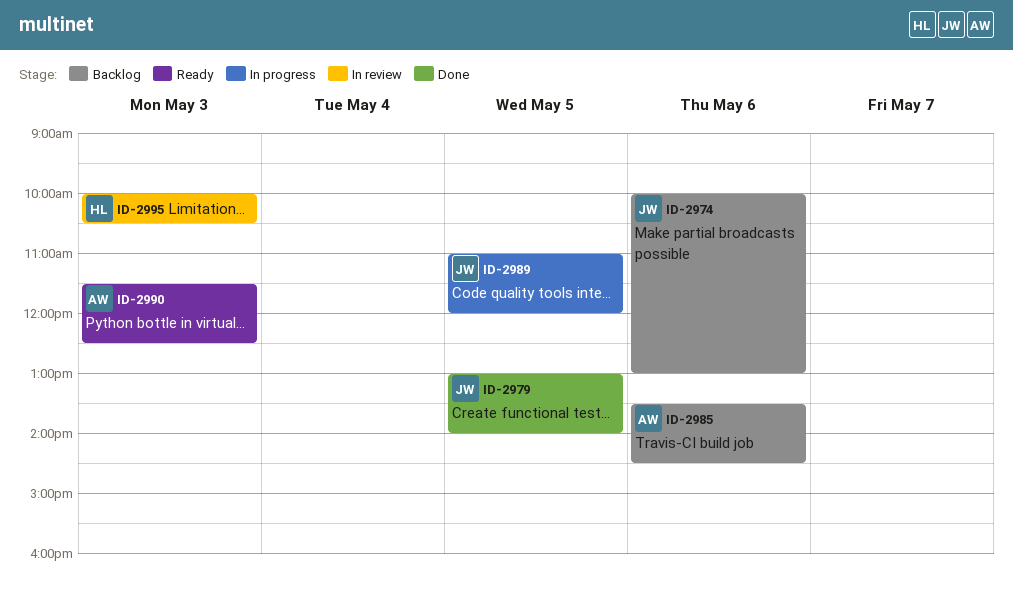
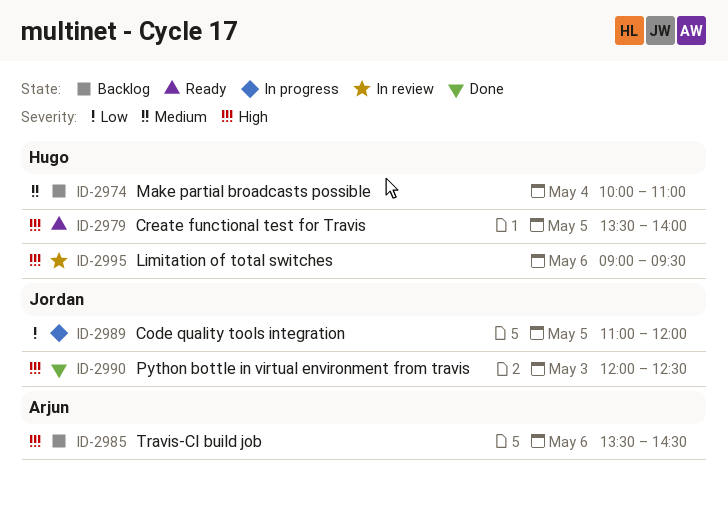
ID-2974, owner: Jordan -> Hugo
ID-2974, day: May 6 -> May 4
ID-2974, ends: 13:00 -> 11:00
ID-2979, status: Done -> Ready
ID-2979, owner: Jordan -> Hugo
ID-2979, begins: 13:00 -> 13:30
ID-2990, status: Ready -> Done
ID-2990, owner: Arjun -> Jordan
ID-2990, begins: 11:30 -> 12:00
ID-2995, day: May 3 -> May 6
ID-2995, begins: 10:00 -> 09:00
ID-2995, ends: 10:30 -> 09:30

